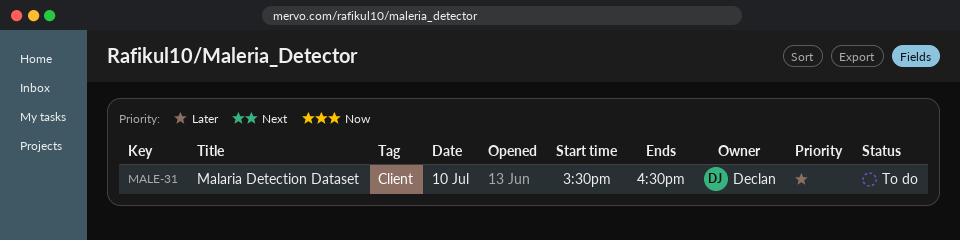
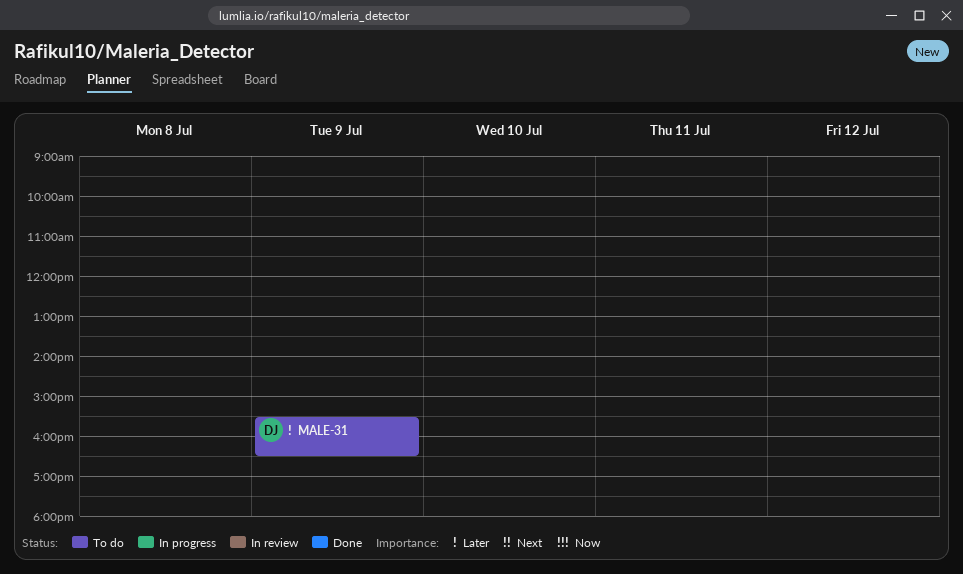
MALE-31, day: Jul 10 -> Jul 9

